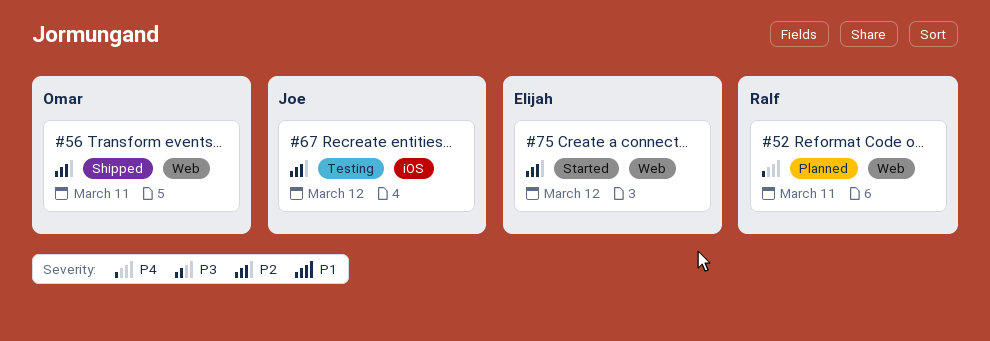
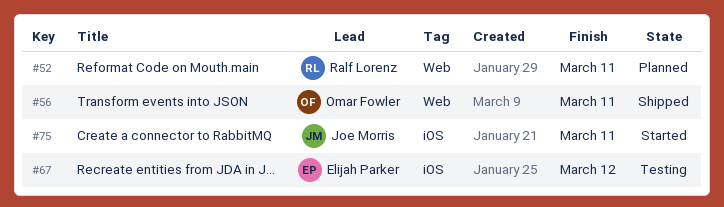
#67, owner: Joe Morris -> Elijah Parker
#75, owner: Elijah Parker -> Joe Morris
#75, label: Web -> iOS
#75, due: Mar 12 -> Mar 11

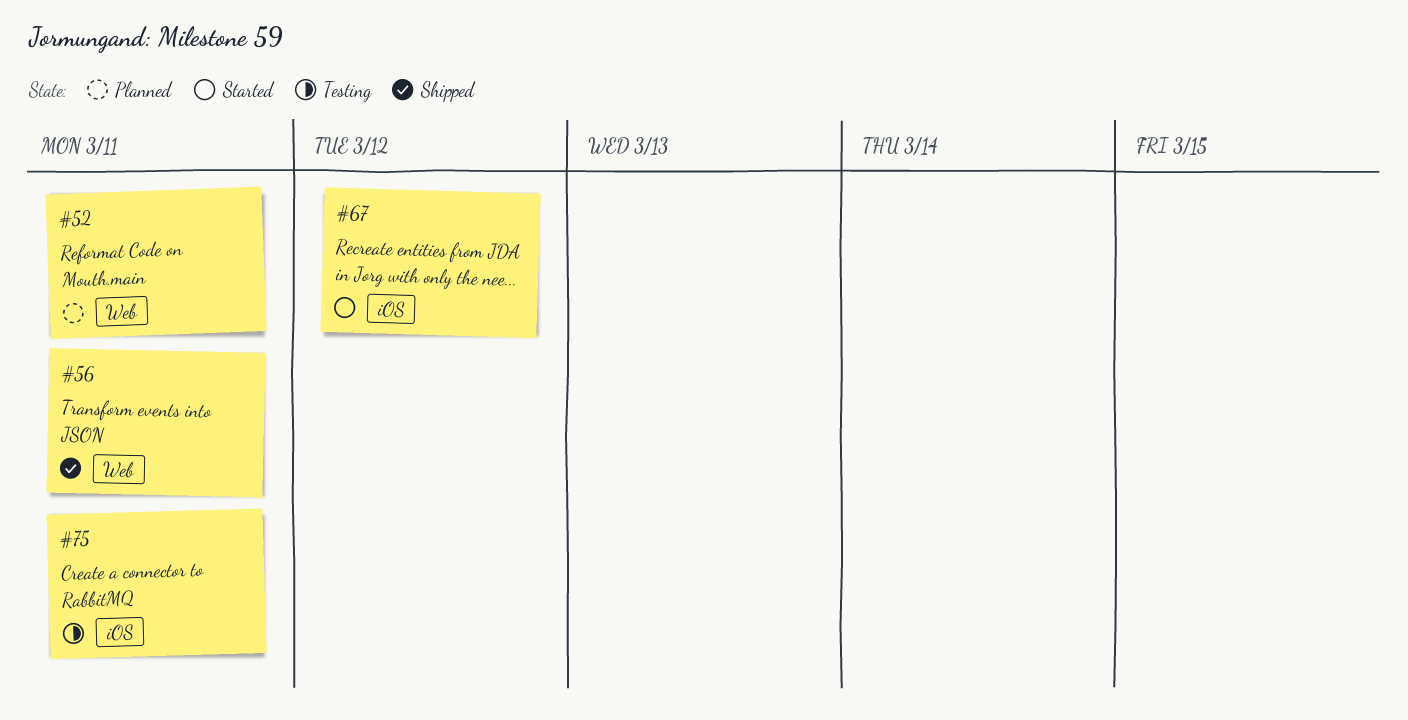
#67, status: Testing -> Started
#75, status: Started -> Testing

